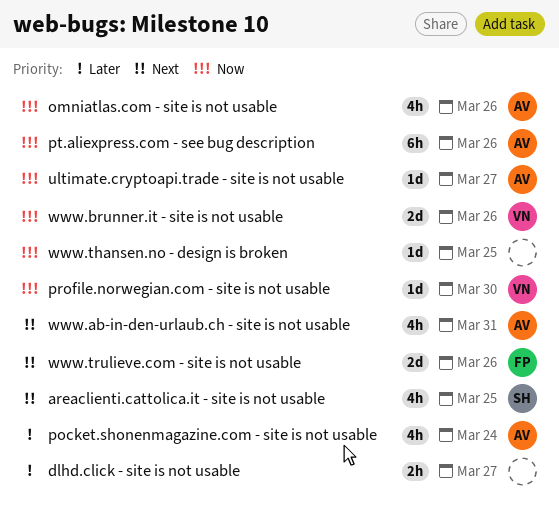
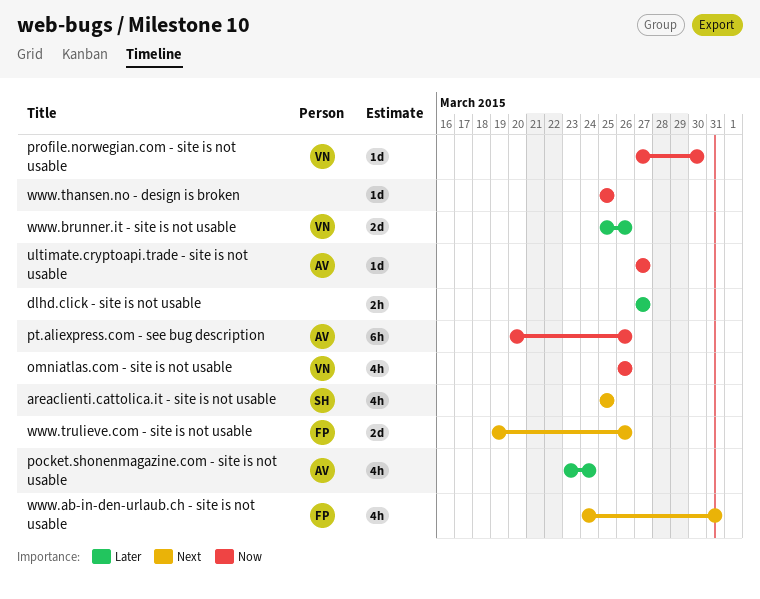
omniatlas.com - site is not usable, owner: AV -> VN
www.ab-in-den-urlaub.ch - site is not usable, owner: AV -> FP
www.brunner.it - site is not usable, priority: Now -> Later

